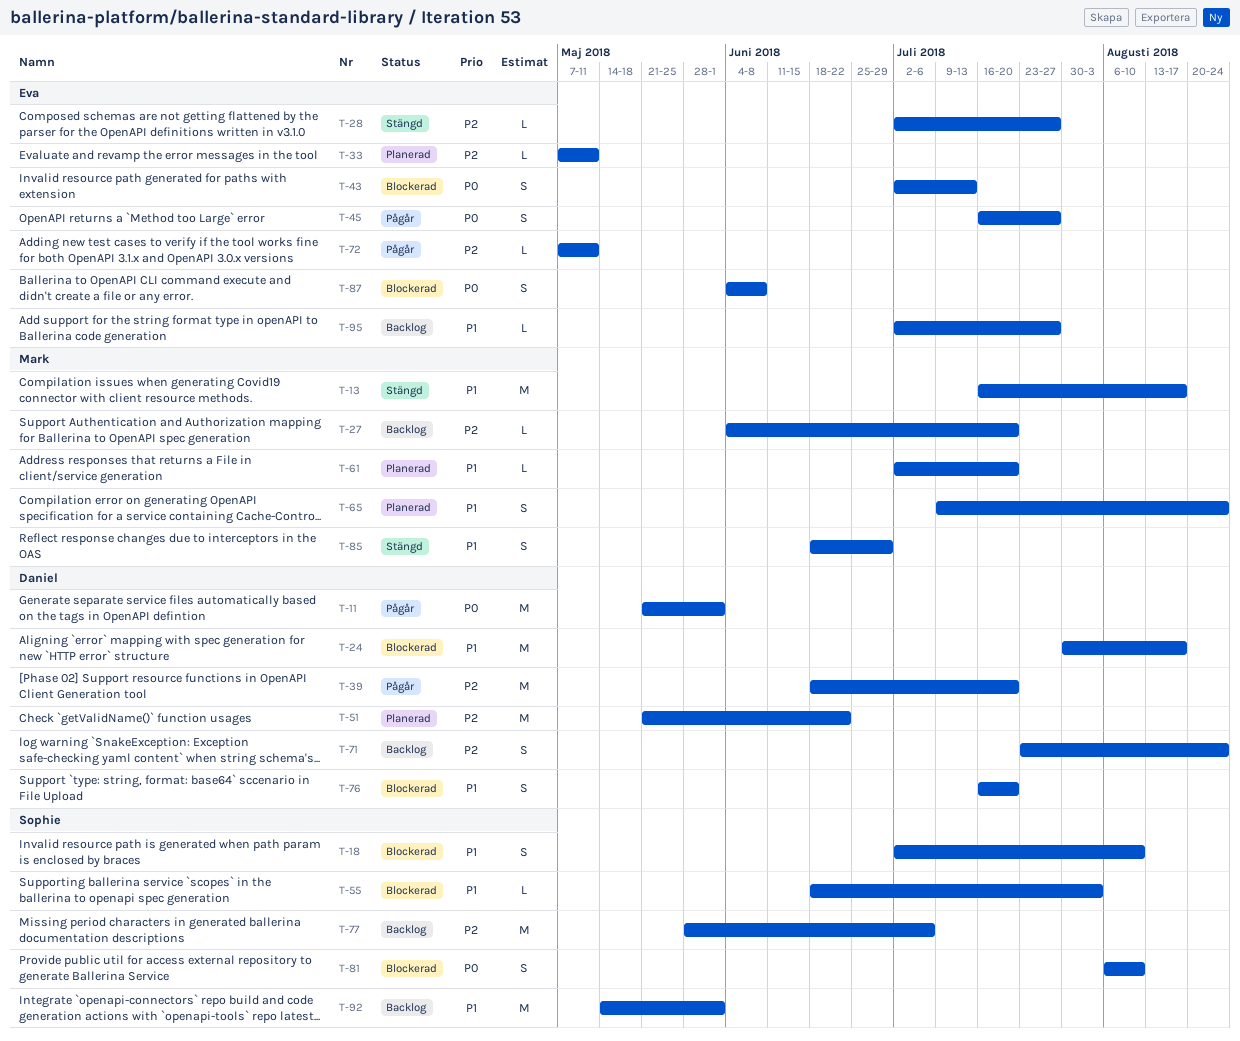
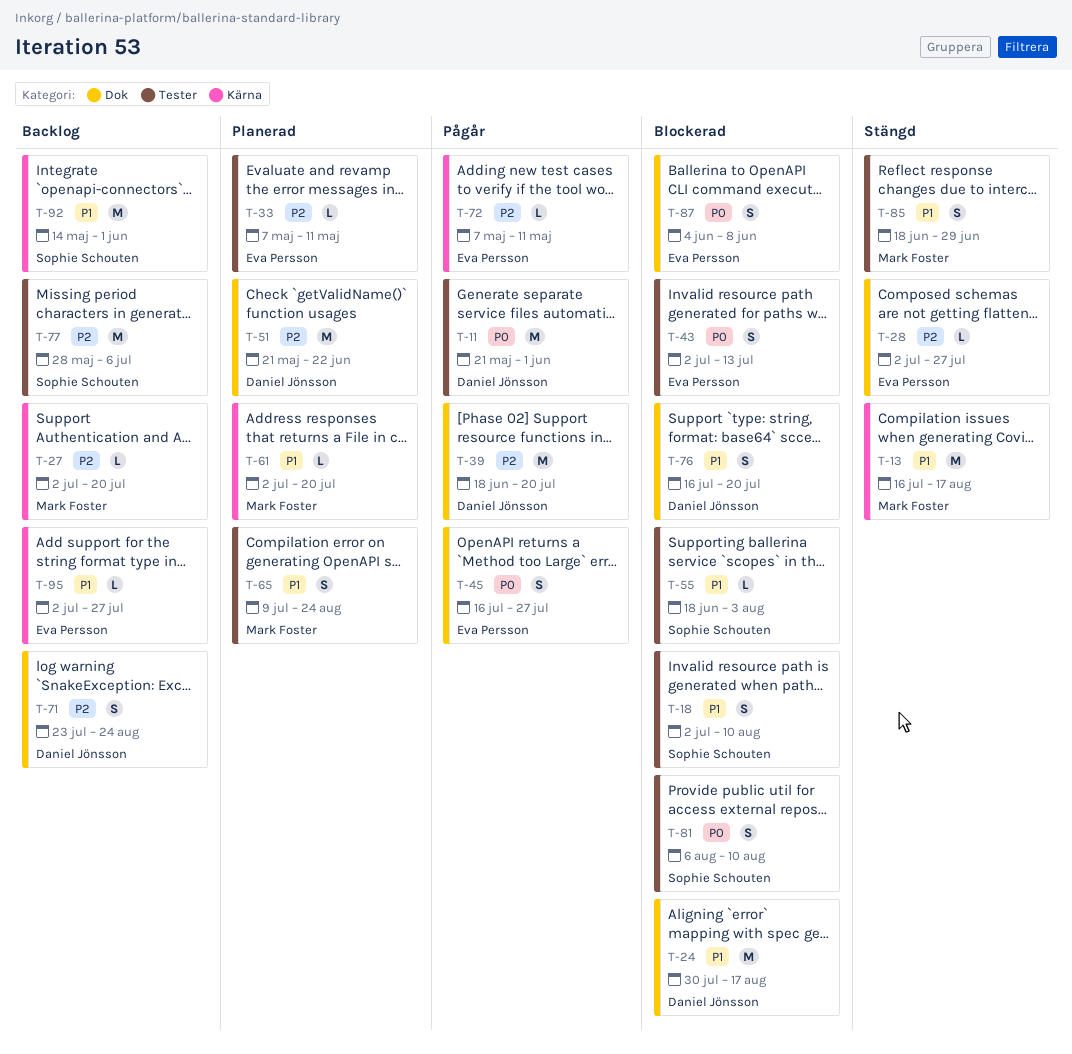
T-27, start: Jun 4 -> Jul 2

